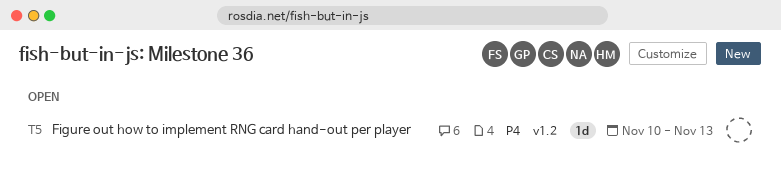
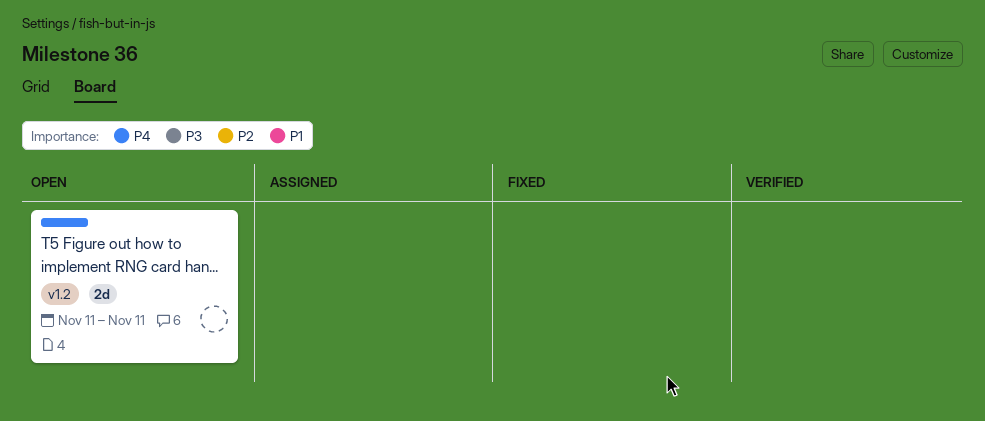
T5, estimate: 1d -> 2d
T5, start: Nov 10 -> Nov 11
T5, due: Nov 13 -> Nov 11

